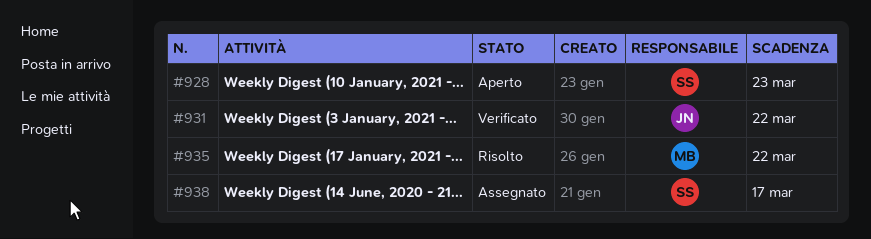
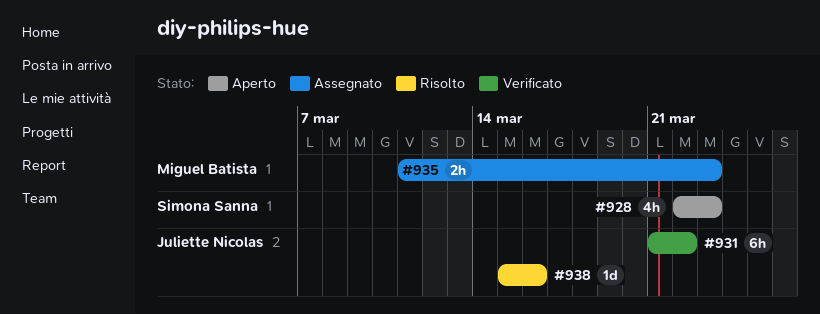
#935, status: Risolto -> Assegnato
#935, due: Mar 22 -> Mar 23
#938, status: Assegnato -> Risolto
#938, owner: Simona Sanna -> Juliette Nicolas
#938, due: Mar 17 -> Mar 16

